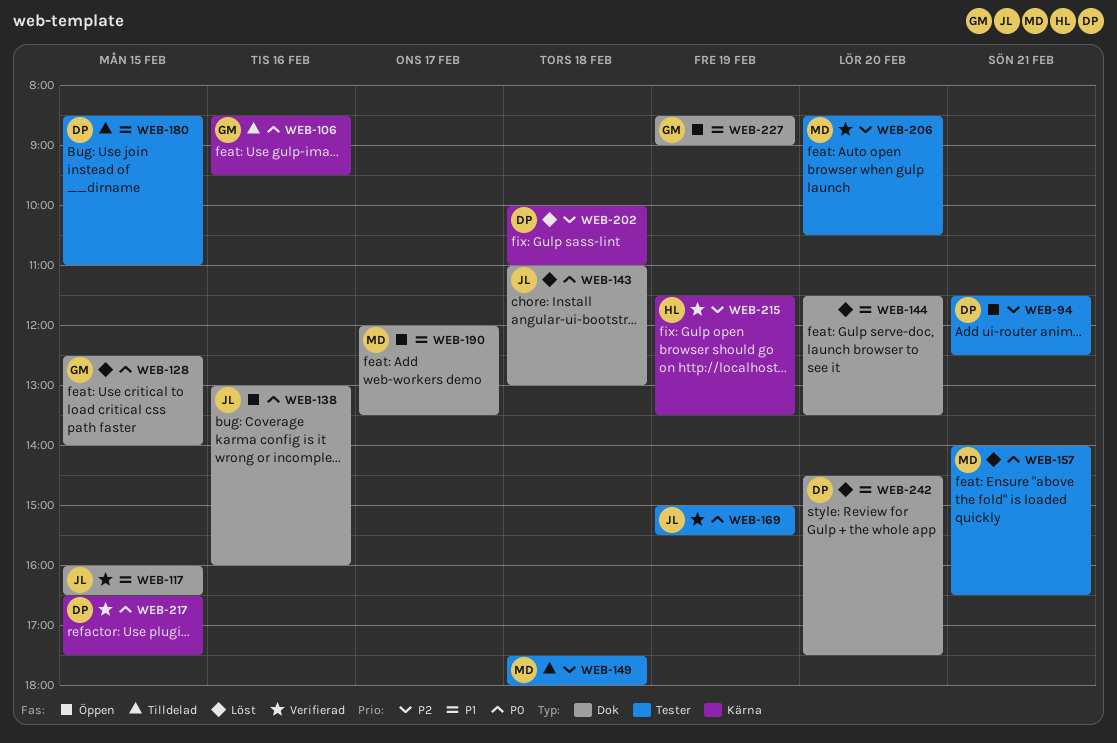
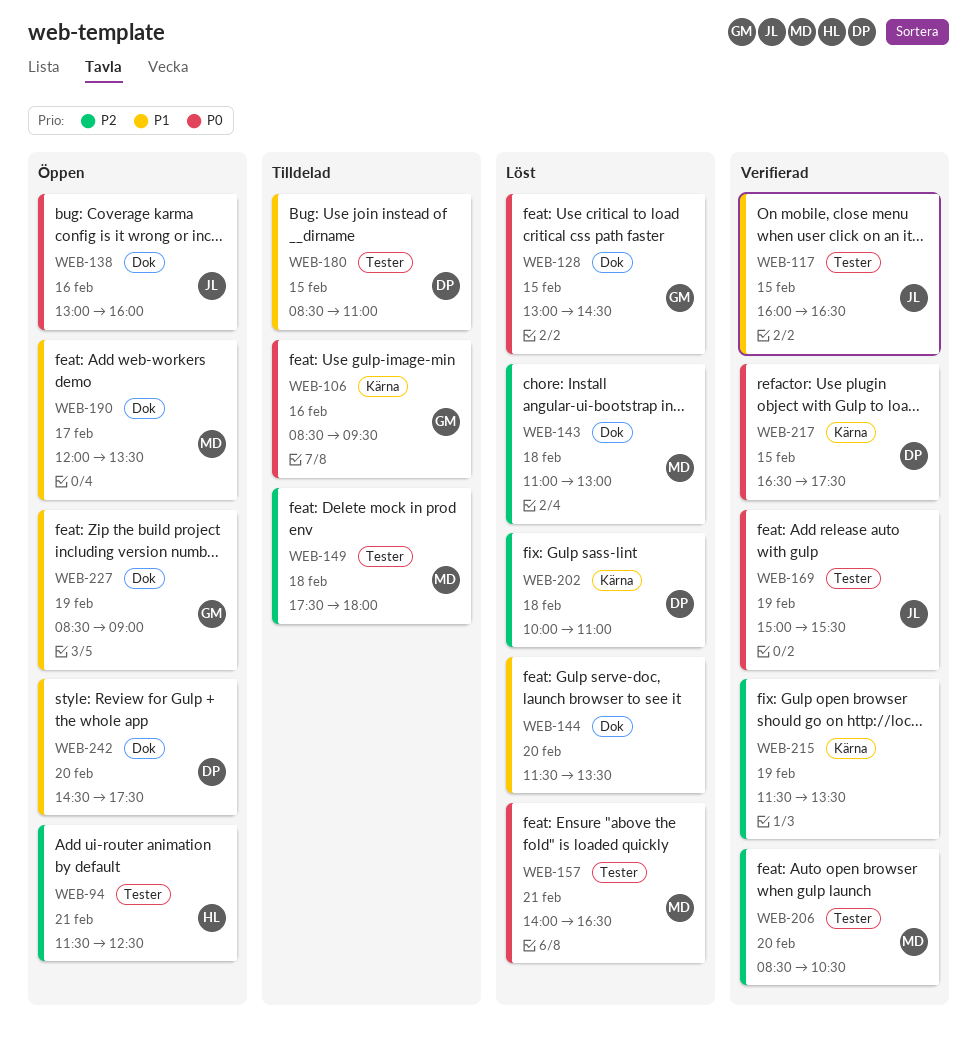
WEB-94, owner: DP -> HL
WEB-117, label: Dok -> Tester
WEB-128, begins: 12:30 -> 13:00
WEB-128, ends: 14:00 -> 14:30
WEB-143, owner: JL -> MD
WEB-143, priority: P0 -> P2
WEB-215, owner: HL -> none
WEB-242, status: Löst -> Öppen

